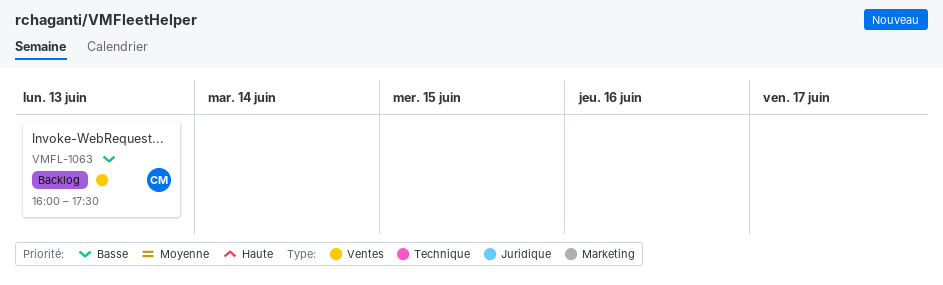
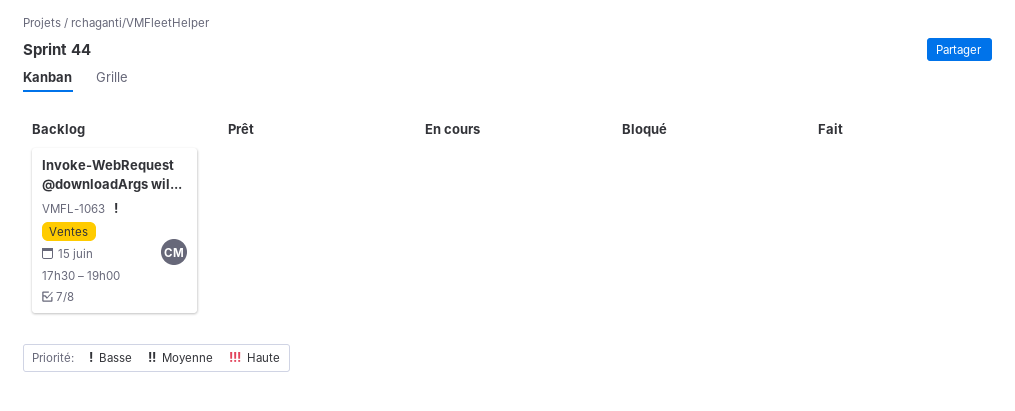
VMFL-1063, day: Jun 13 -> Jun 15
VMFL-1063, begins: 16:00 -> 17:30
VMFL-1063, ends: 17:30 -> 19:00

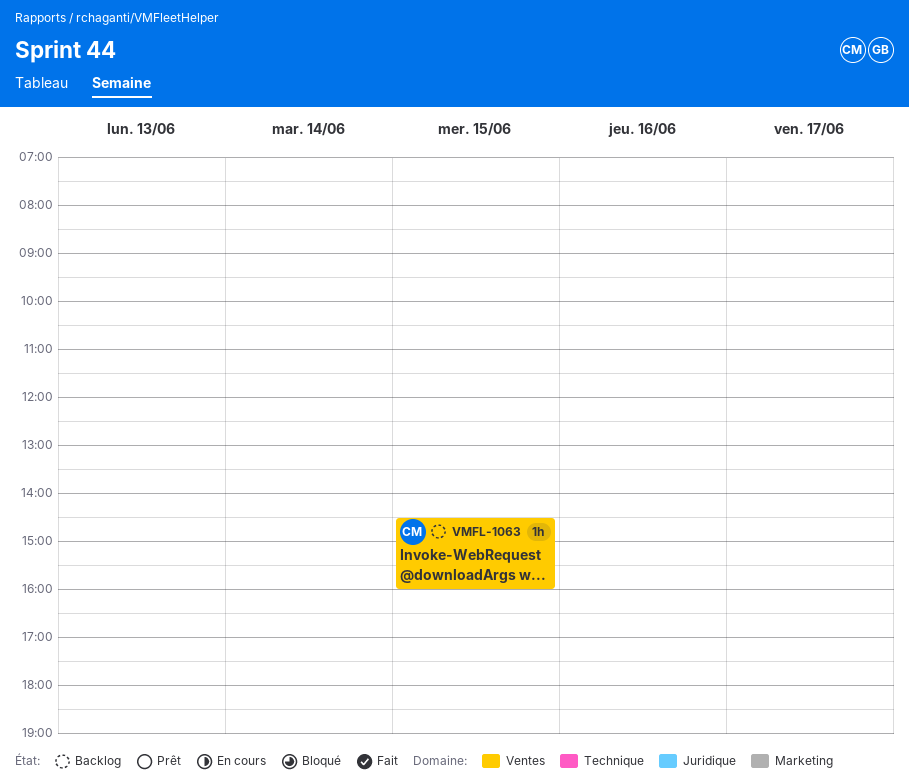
VMFL-1063, begins: 17:30 -> 14:30
VMFL-1063, ends: 19:00 -> 16:00

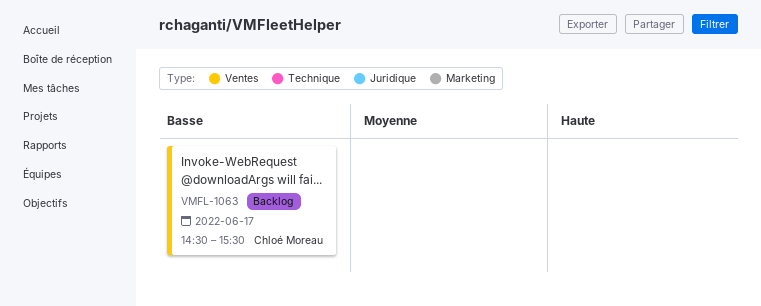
VMFL-1063, day: Jun 15 -> Jun 17
VMFL-1063, ends: 16:00 -> 15:30

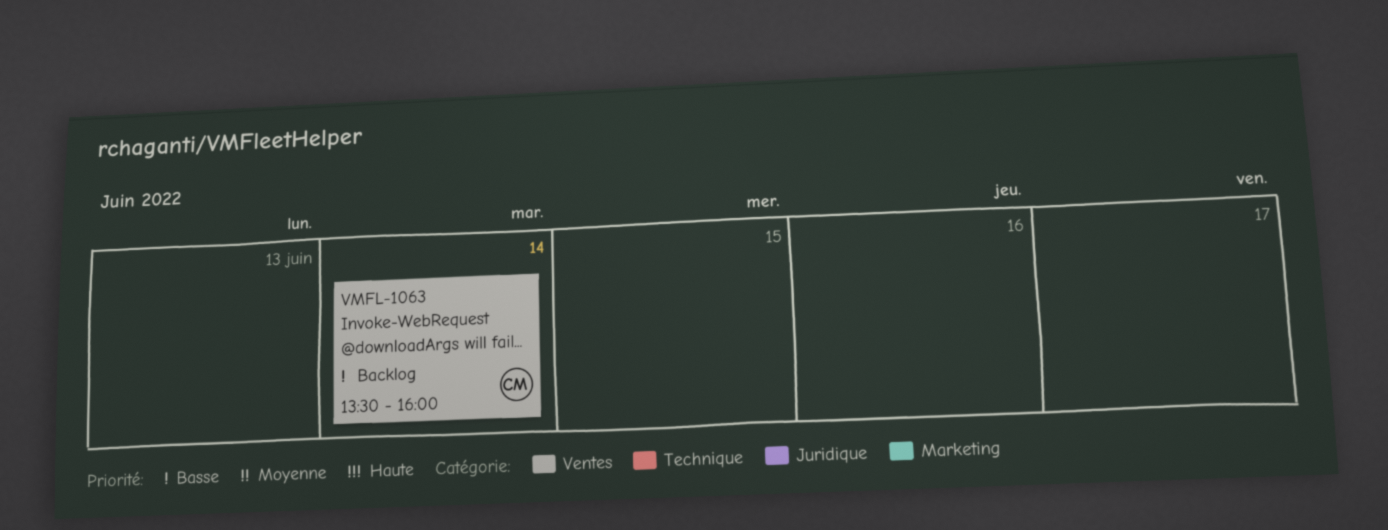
VMFL-1063, day: Jun 17 -> Jun 14
VMFL-1063, begins: 14:30 -> 13:30
VMFL-1063, ends: 15:30 -> 16:00

